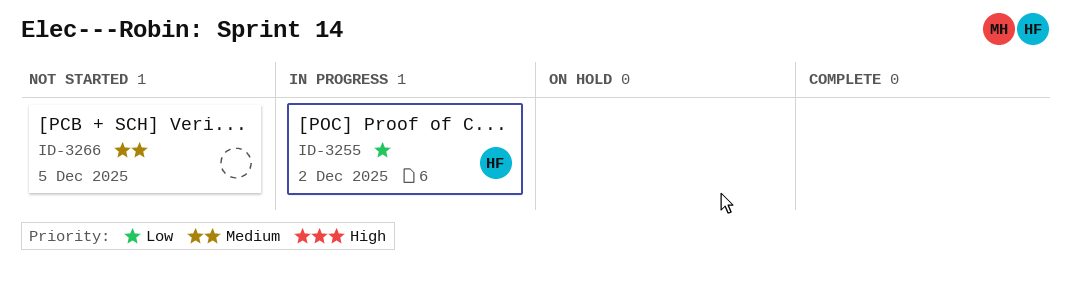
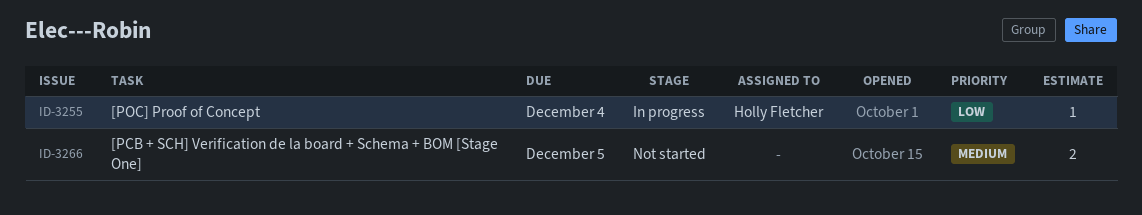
ID-3255, due: Dec 2 -> Dec 4

